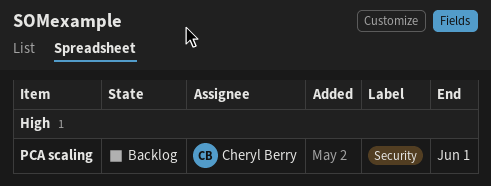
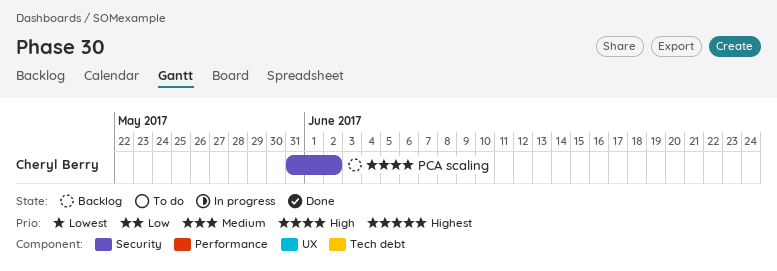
PCA scaling, due: Jun 1 -> Jun 2

